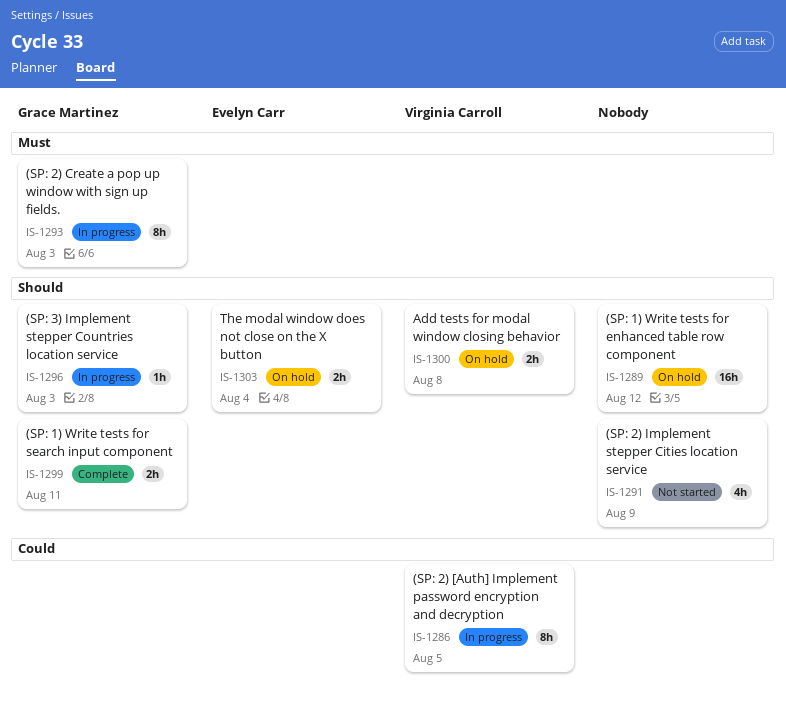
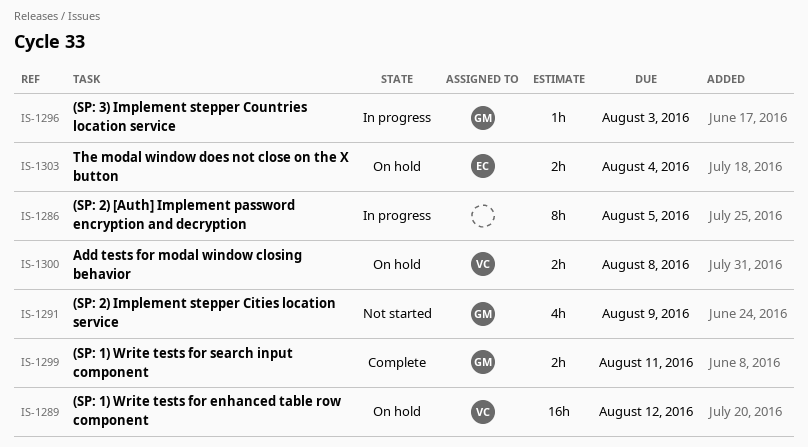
IS-1286, owner: Virginia Carroll -> none
IS-1289, owner: none -> Virginia Carroll
IS-1291, owner: none -> Grace Martinez
IS-1293: present -> none

